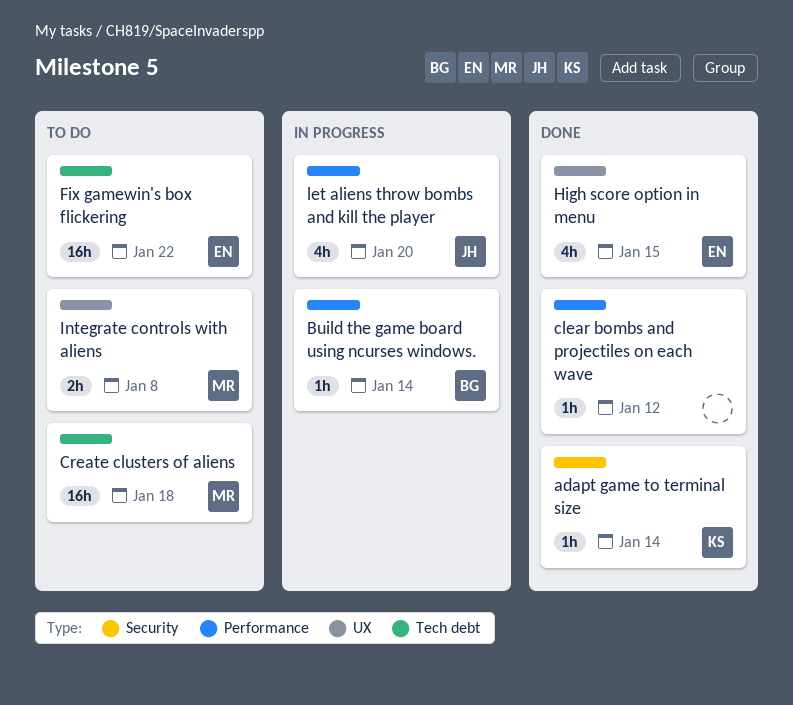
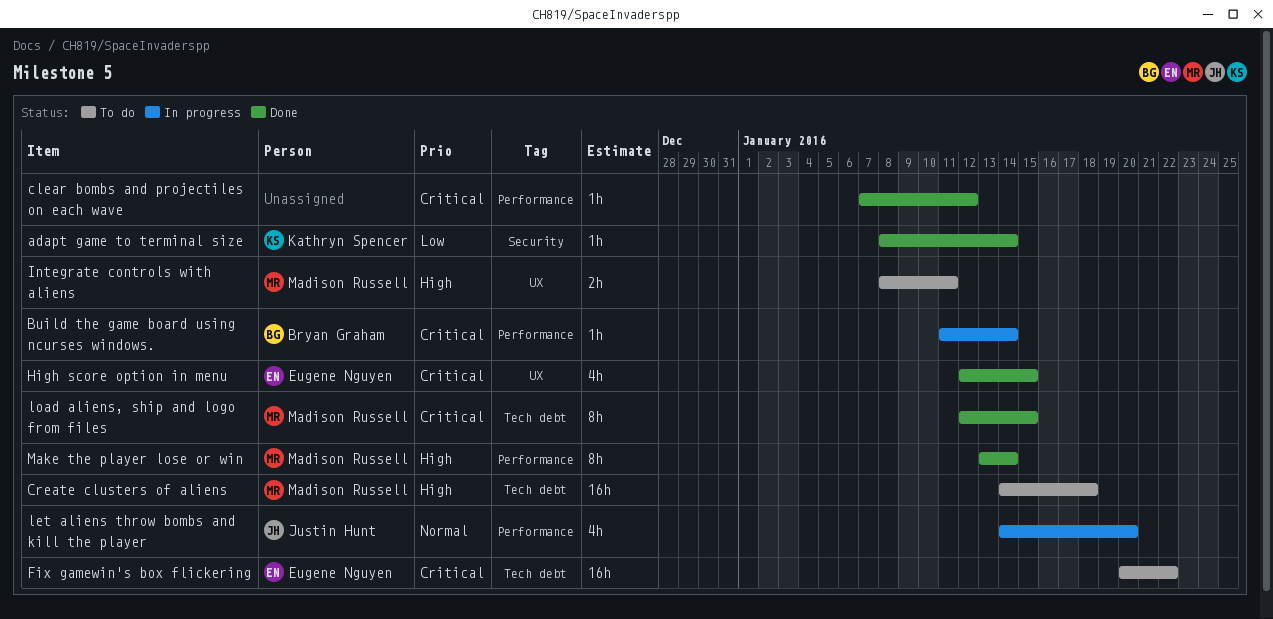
Integrate controls with aliens, due: Jan 8 -> Jan 11
load aliens, ship and logo from files: none -> present
Make the player lose or win: none -> present

